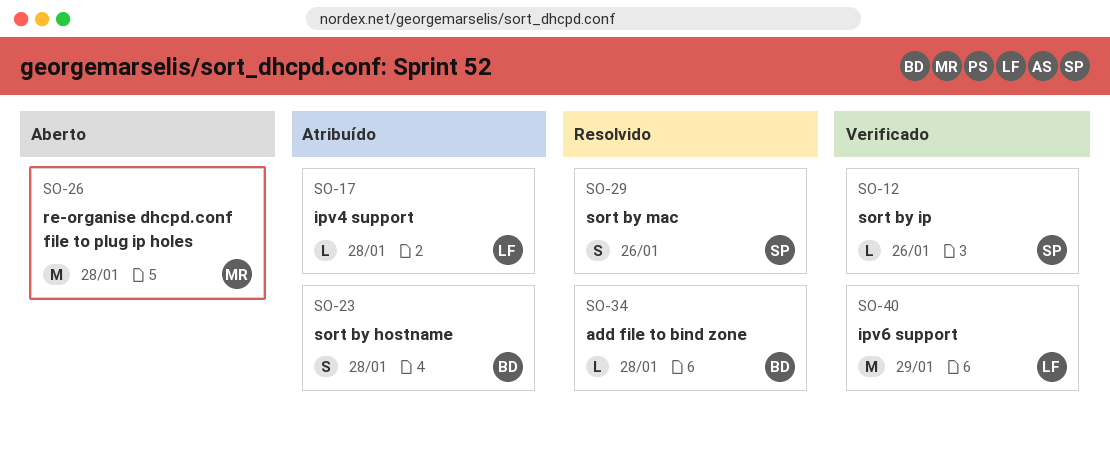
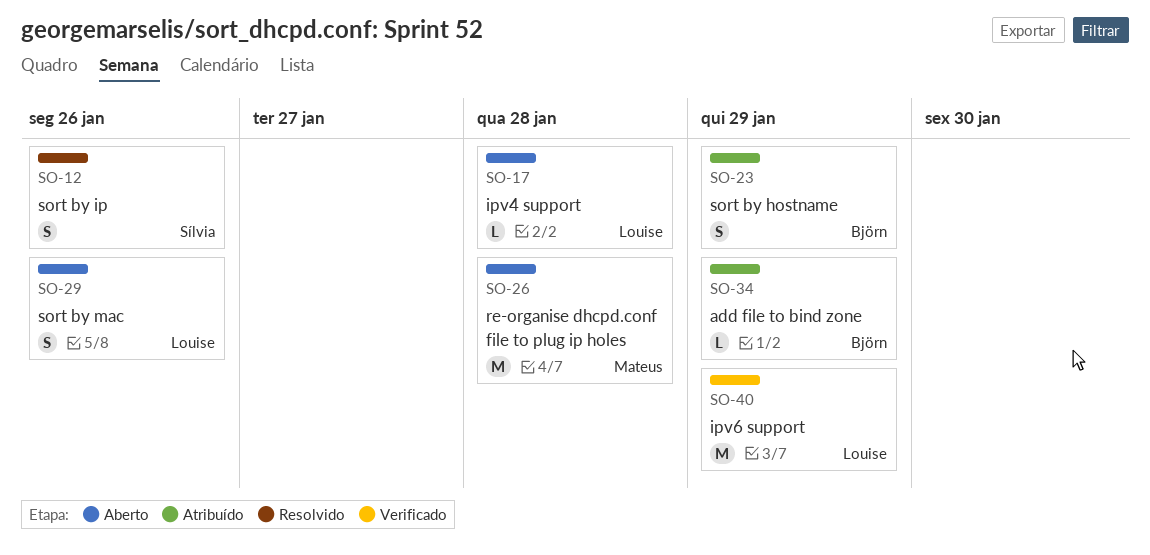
SO-12, status: Verificado -> Resolvido
SO-12, estimate: L -> S
SO-17, status: Atribuído -> Aberto
SO-23, due: Jan 28 -> Jan 29
SO-29, status: Resolvido -> Aberto
SO-29, owner: Sílvia -> Louise
SO-34, status: Resolvido -> Atribuído
SO-34, due: Jan 28 -> Jan 29

